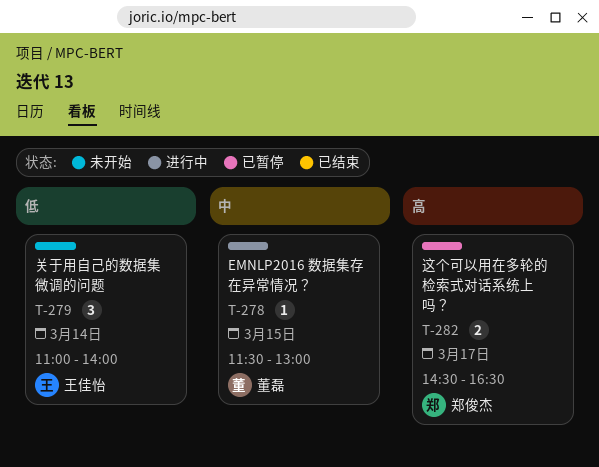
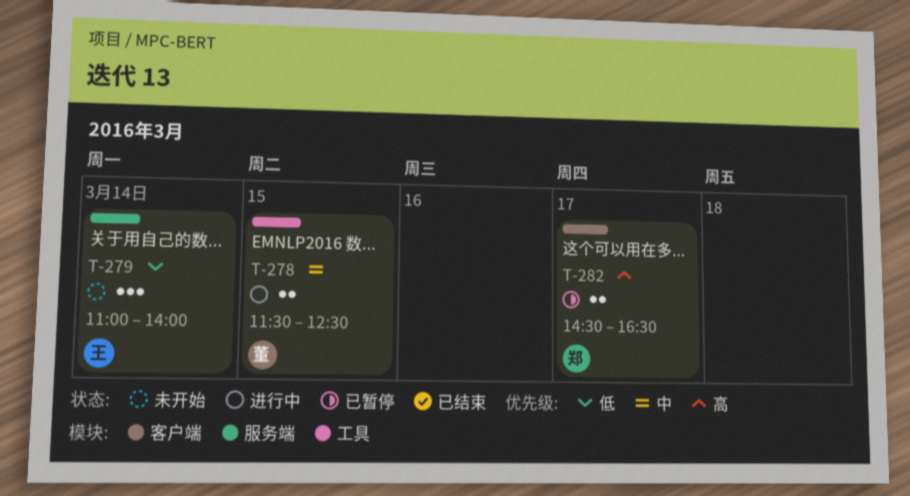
T-278, estimate: 1 -> 2
T-278, ends: 13:00 -> 12:30

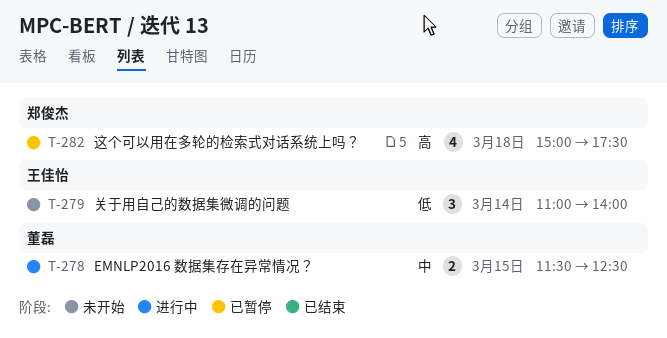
T-282, estimate: 2 -> 4
T-282, day: Mar 17 -> Mar 18
T-282, begins: 14:30 -> 15:00
T-282, ends: 16:30 -> 17:30

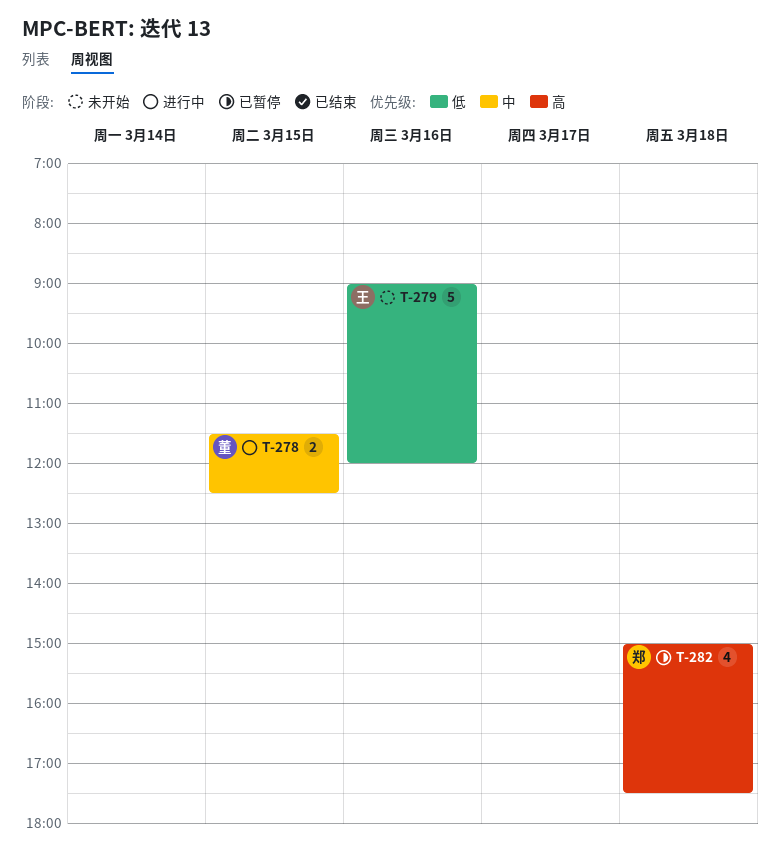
T-279, estimate: 3 -> 5
T-279, day: Mar 14 -> Mar 16
T-279, begins: 11:00 -> 09:00
T-279, ends: 14:00 -> 12:00

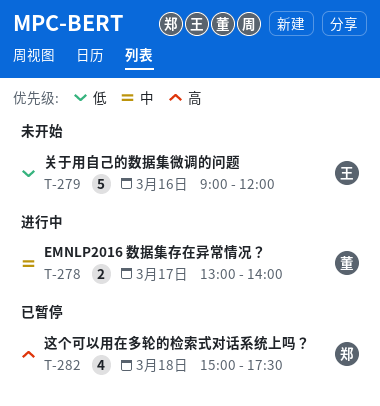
T-278, day: Mar 15 -> Mar 17
T-278, begins: 11:30 -> 13:00
T-278, ends: 12:30 -> 14:00

